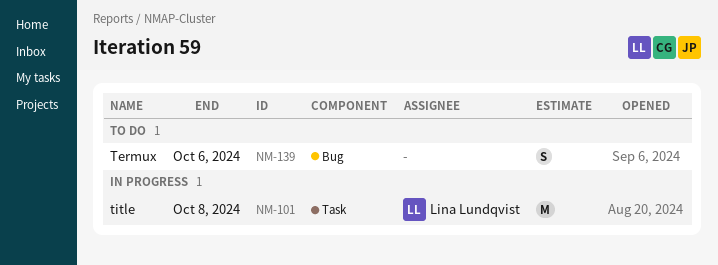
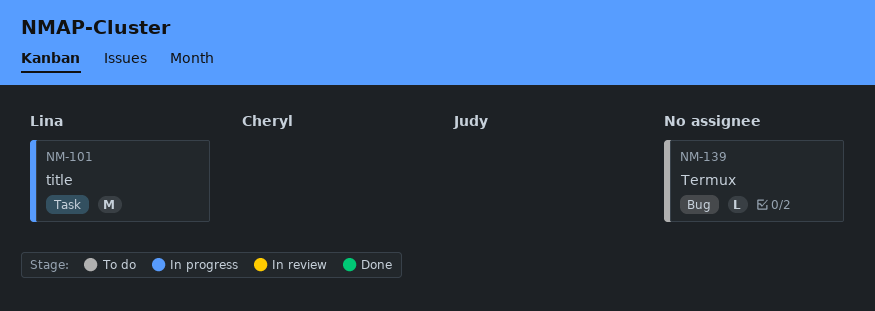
NM-139, estimate: S -> L

